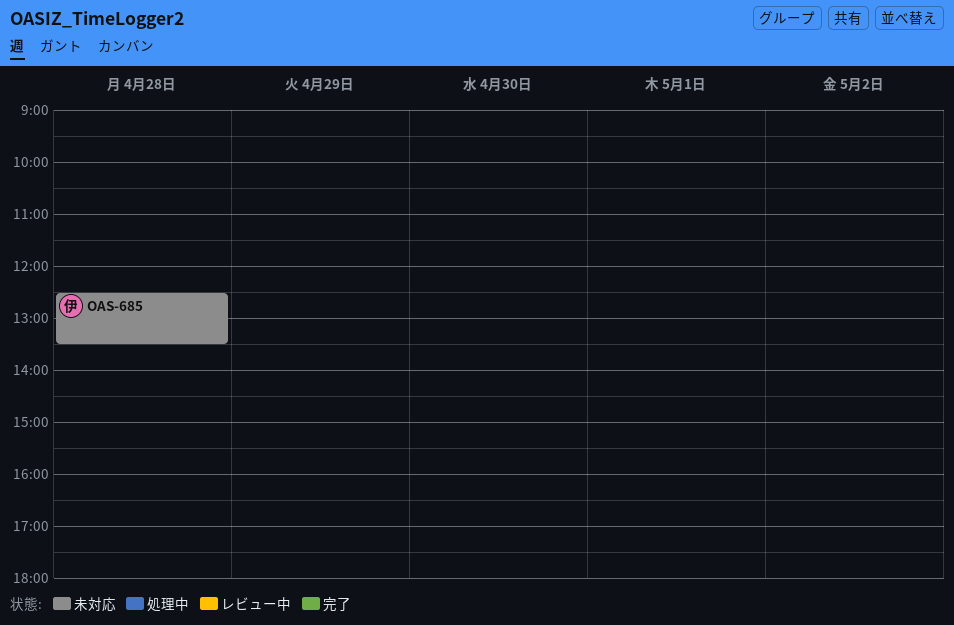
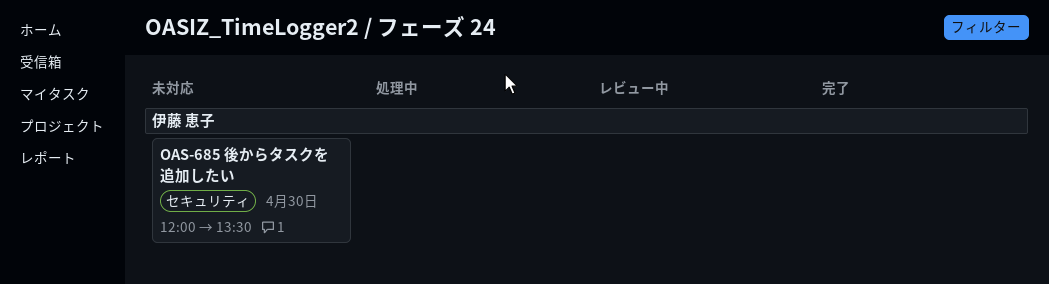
OAS-685, day: Apr 28 -> Apr 30
OAS-685, begins: 12:30 -> 12:00

